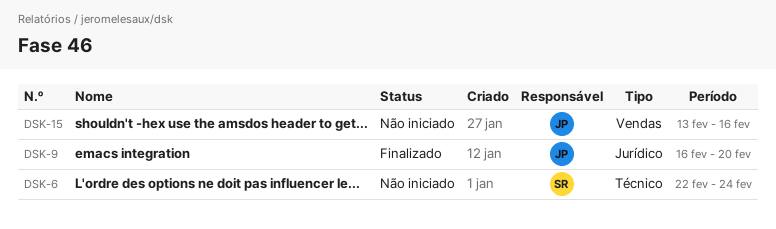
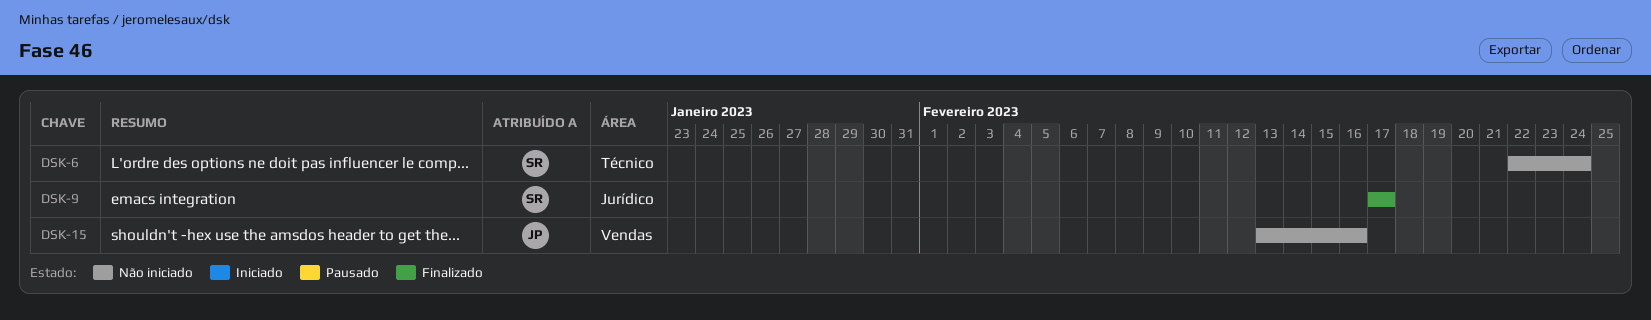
DSK-9, owner: JP -> SR
DSK-9, start: Feb 16 -> Feb 17
DSK-9, due: Feb 20 -> Feb 17

